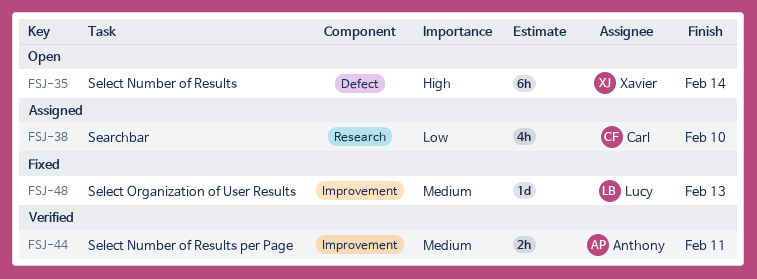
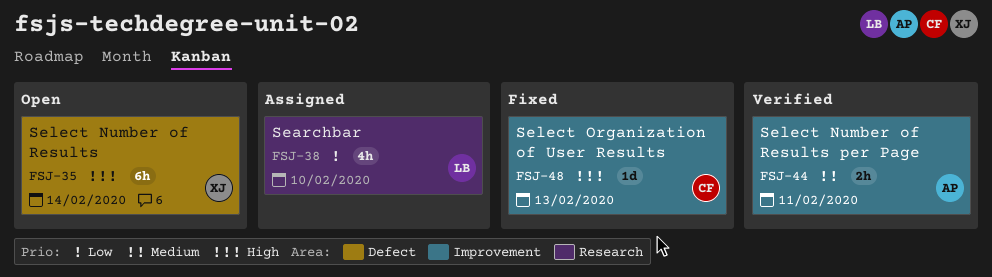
FSJ-38, owner: Carl -> Lucy
FSJ-48, owner: Lucy -> Carl
FSJ-48, priority: Medium -> High

